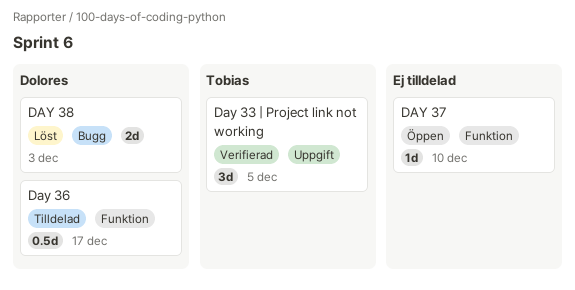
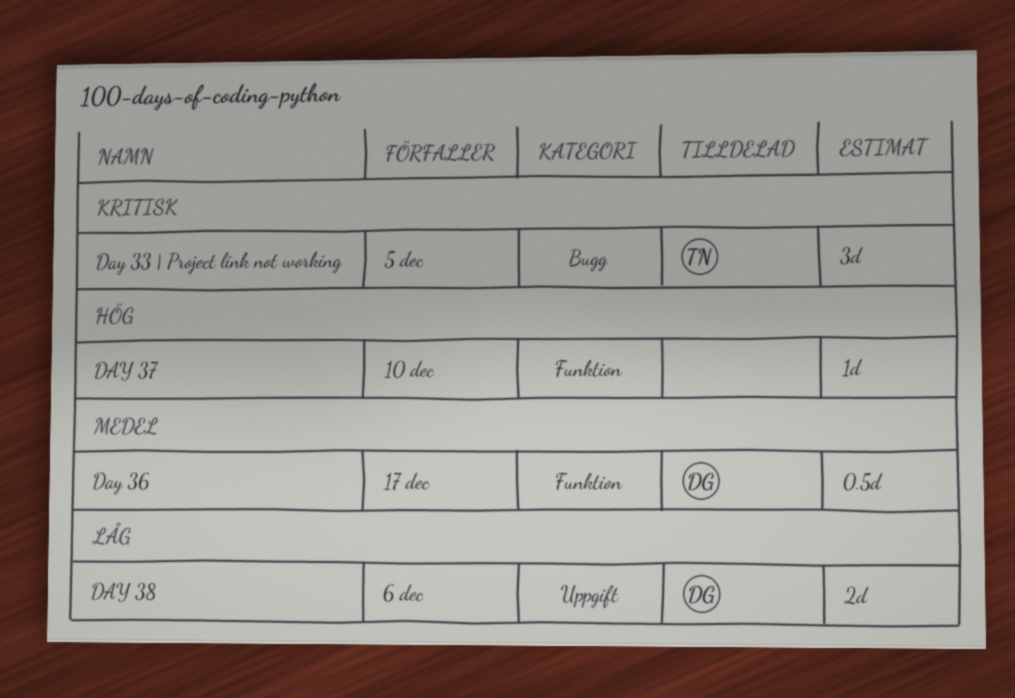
Day 33 | Project link not working, label: Uppgift -> Bugg
DAY 38, label: Bugg -> Uppgift
DAY 38, due: Dec 3 -> Dec 6

